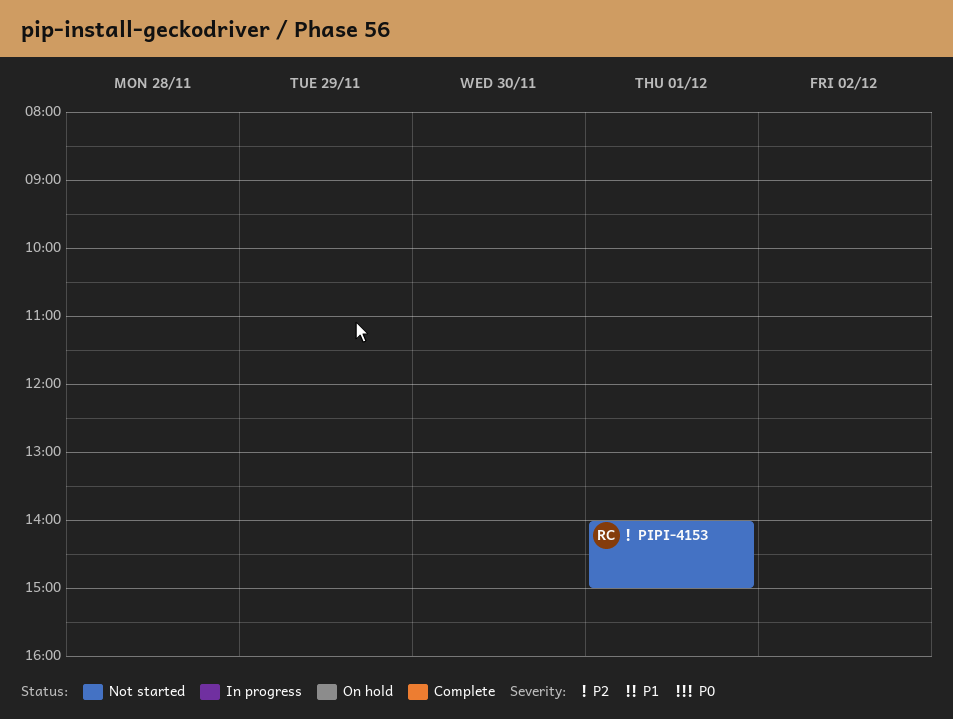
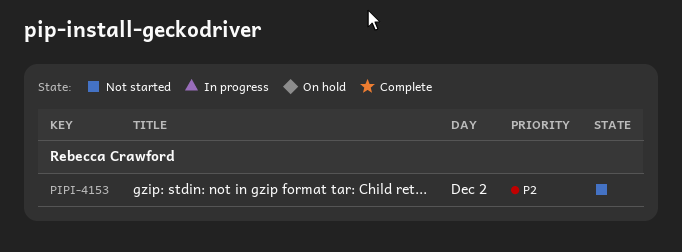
PIPI-4153, day: Dec 1 -> Dec 2

